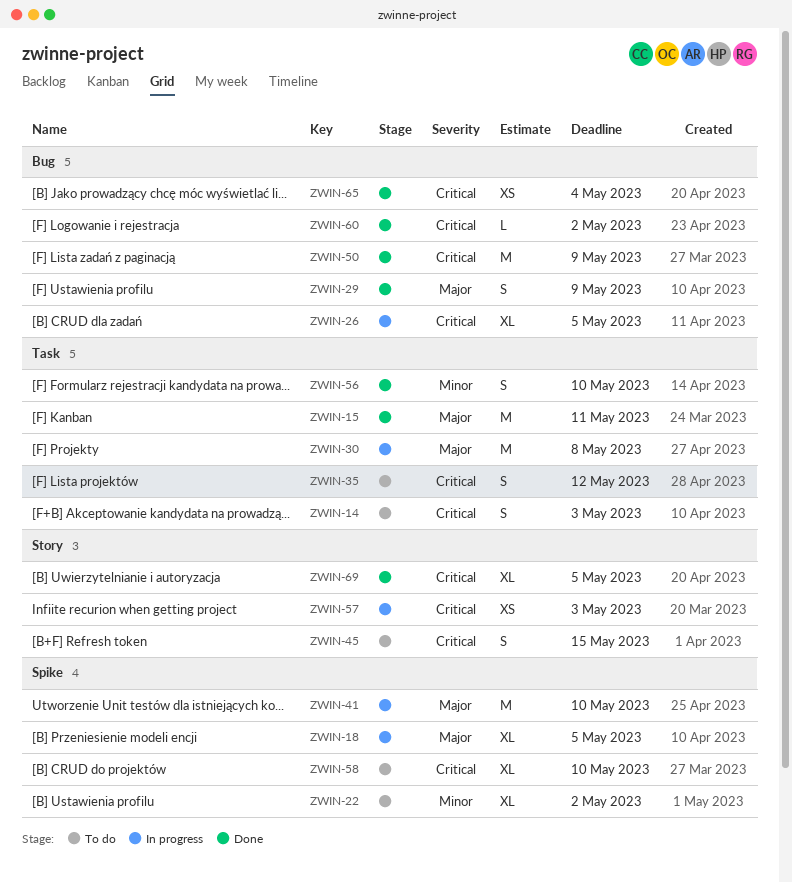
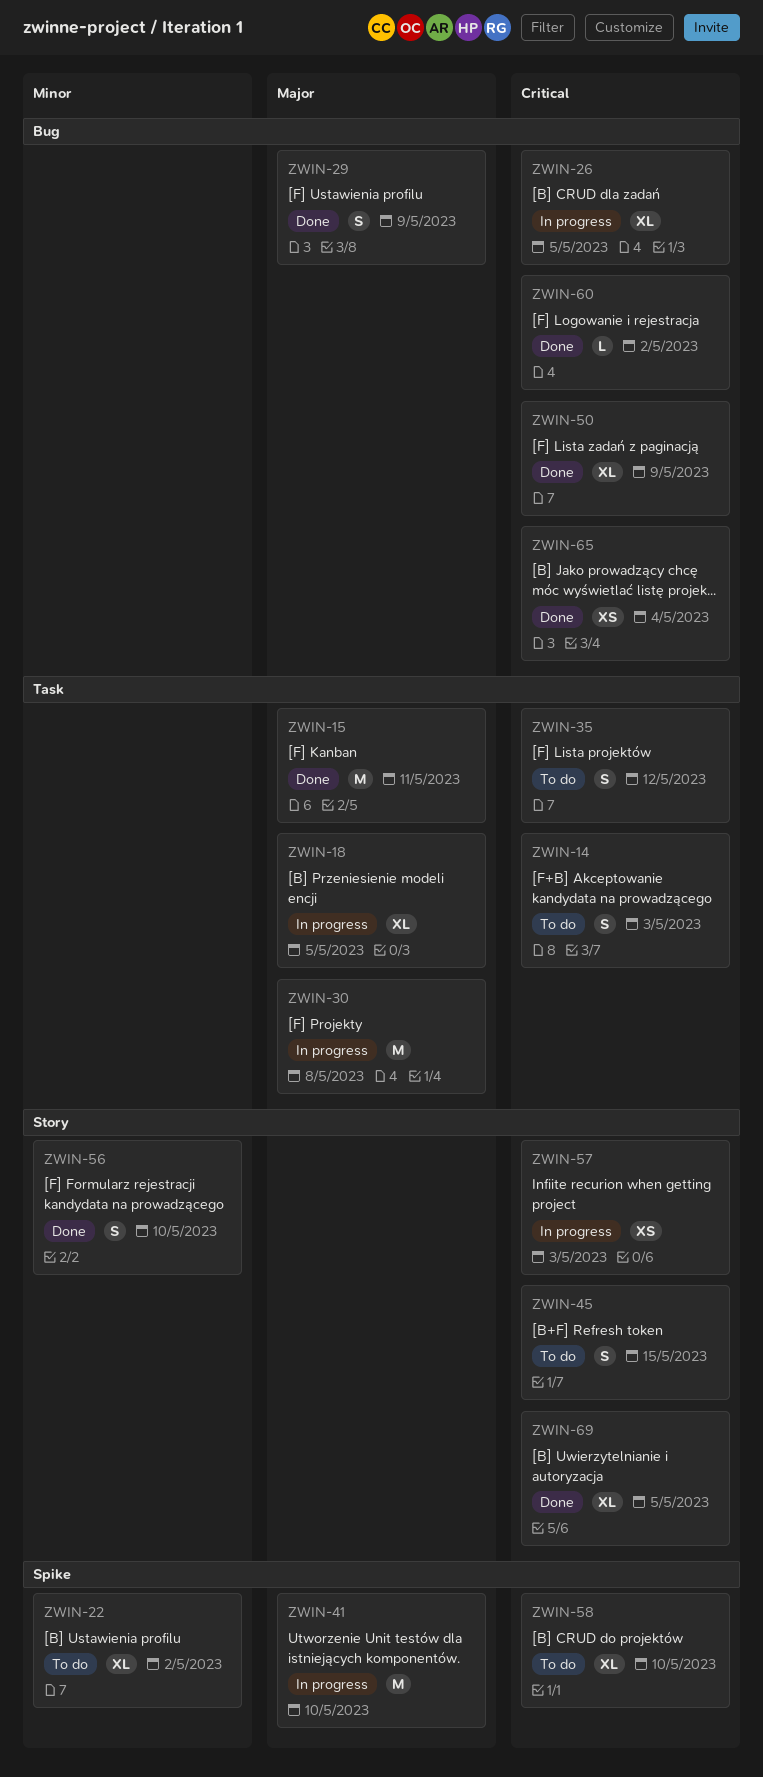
ZWIN-18, label: Spike -> Task
ZWIN-50, estimate: M -> XL
ZWIN-56, label: Task -> Story

